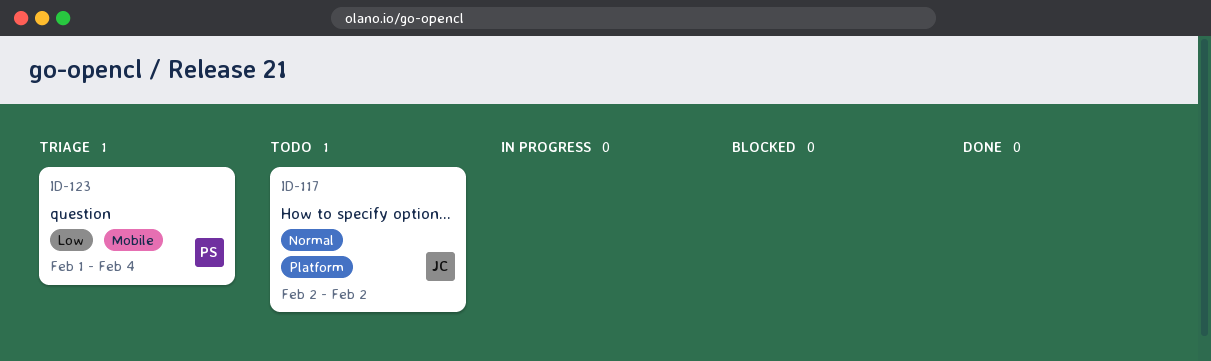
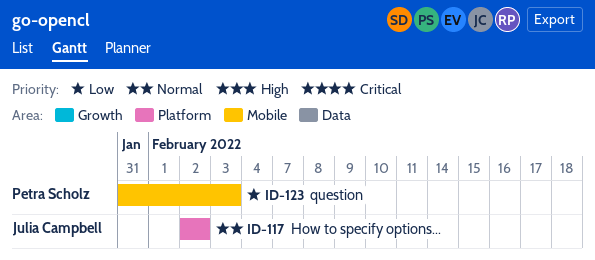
ID-123, start: Feb 1 -> Jan 31
ID-123, due: Feb 4 -> Feb 3

